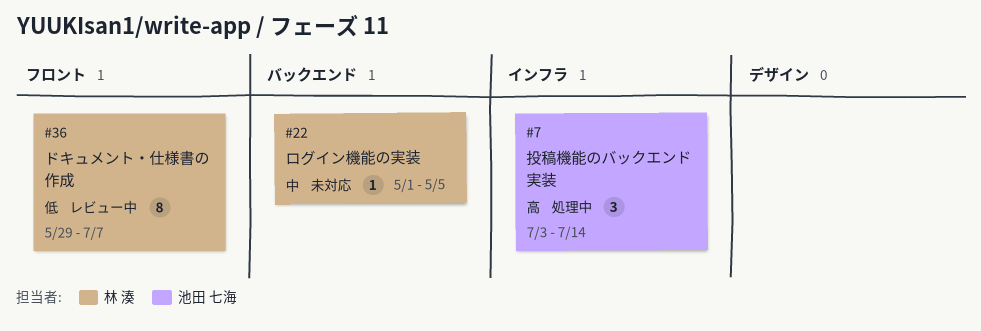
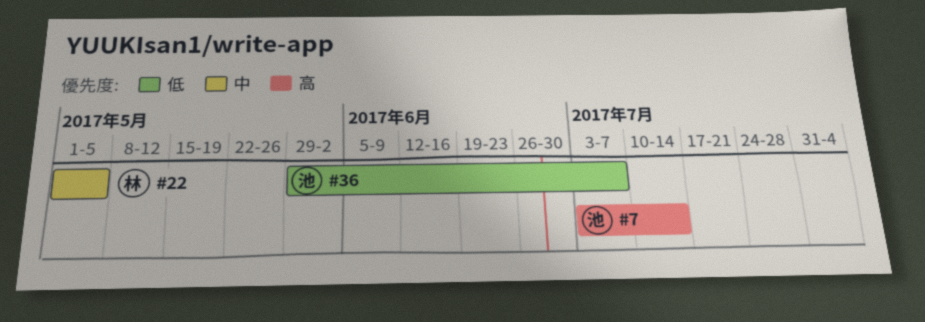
#36, owner: 林 湊 -> 池田 七海

